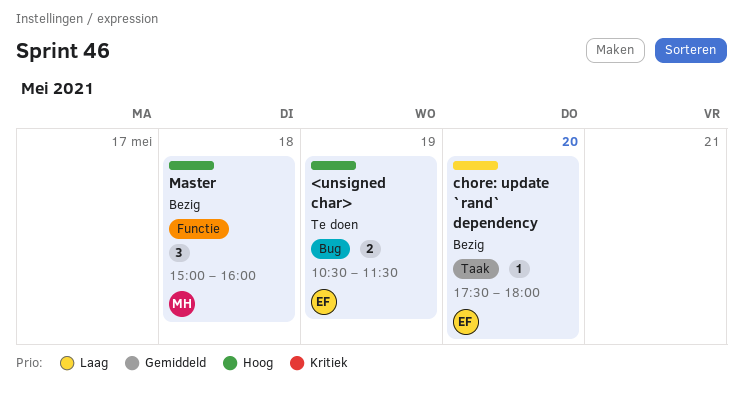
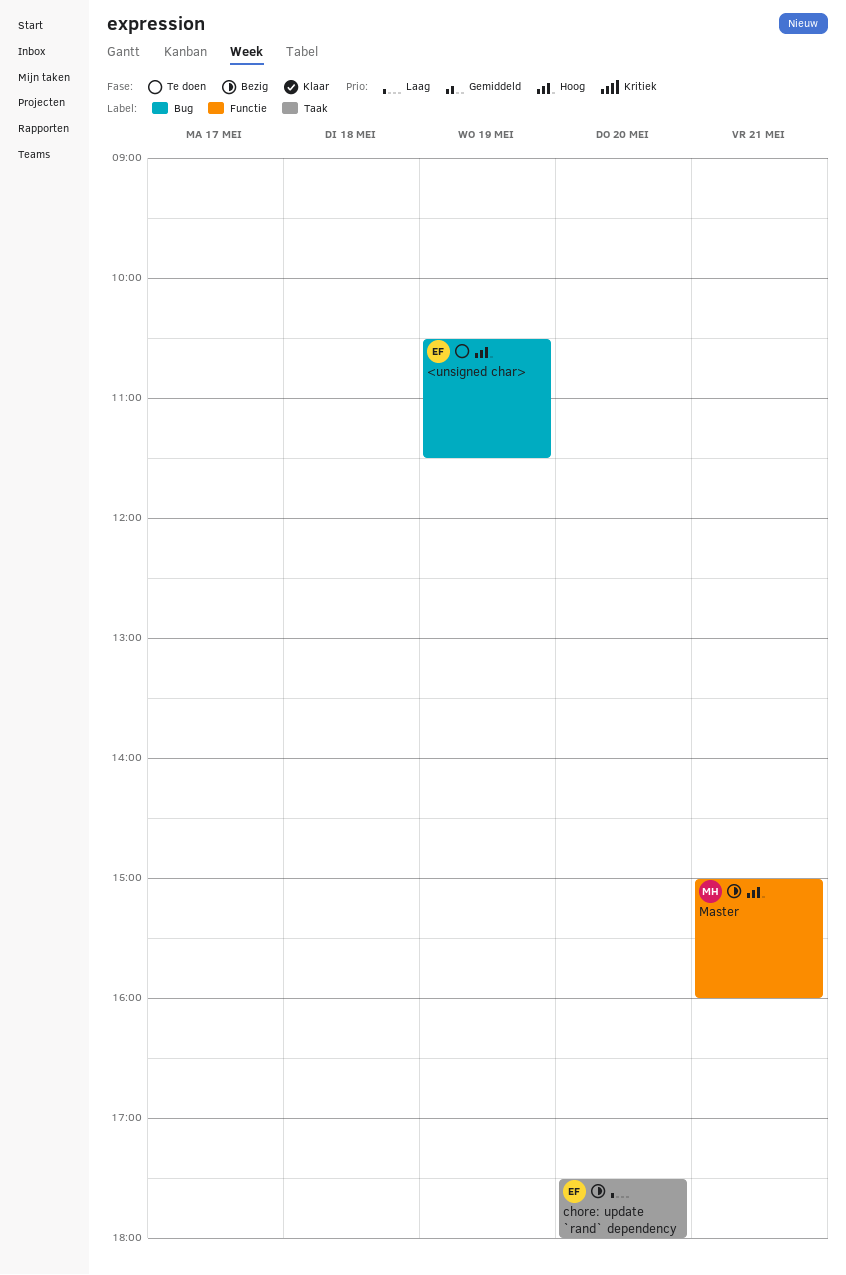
Master, day: May 18 -> May 21

